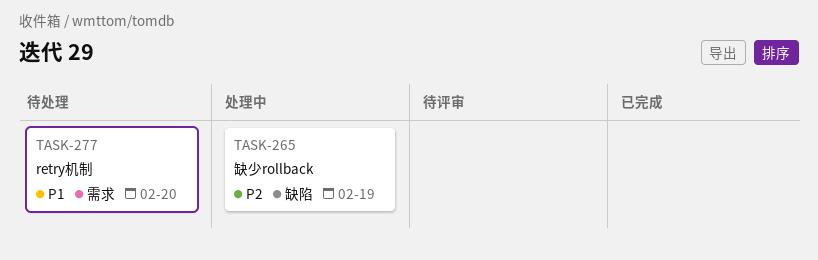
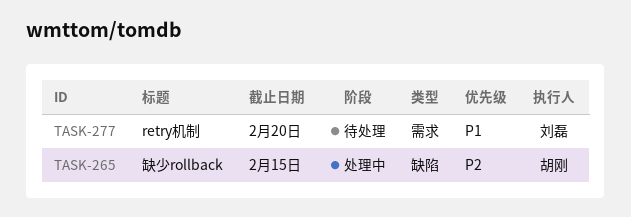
TASK-265, due: Feb 19 -> Feb 15

